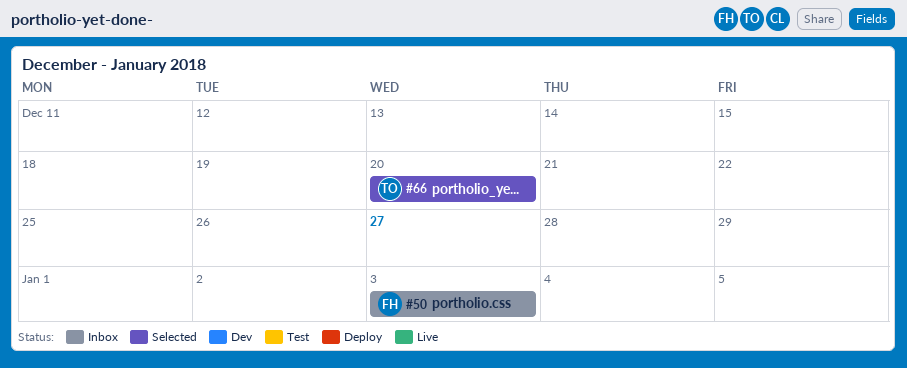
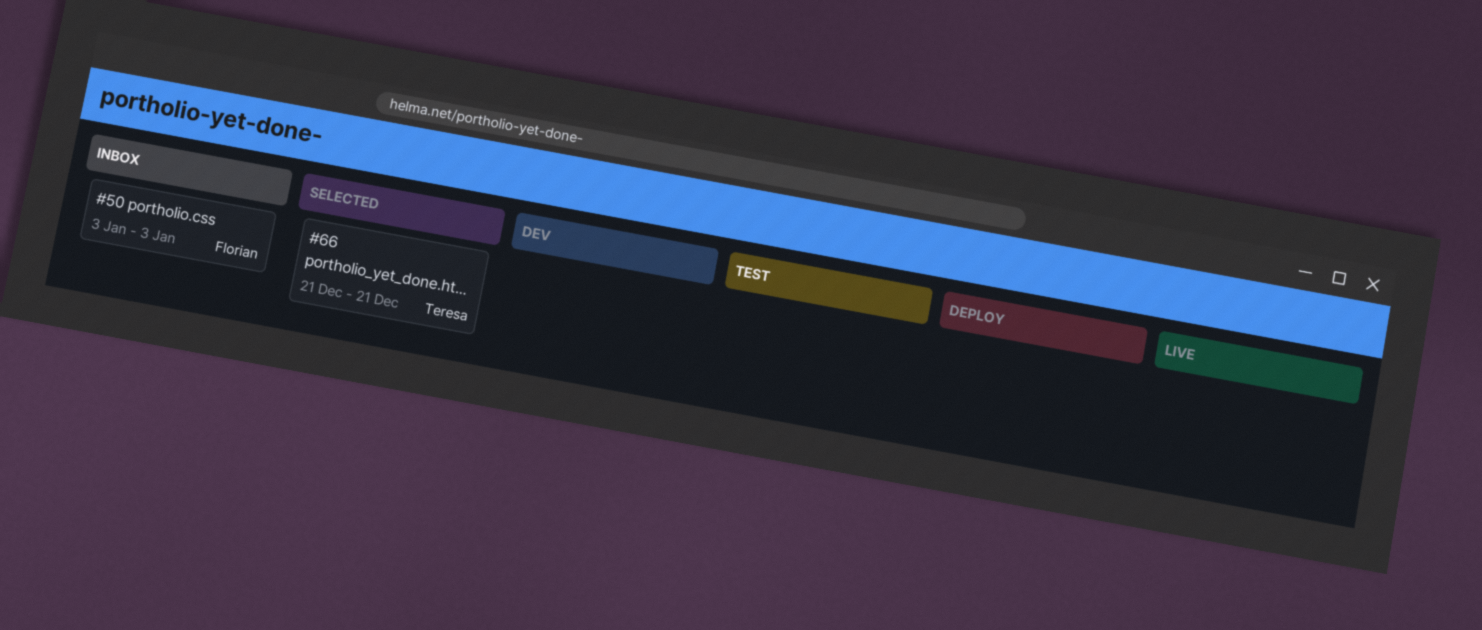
#66, start: Dec 20 -> Dec 21
#66, due: Dec 20 -> Dec 21

